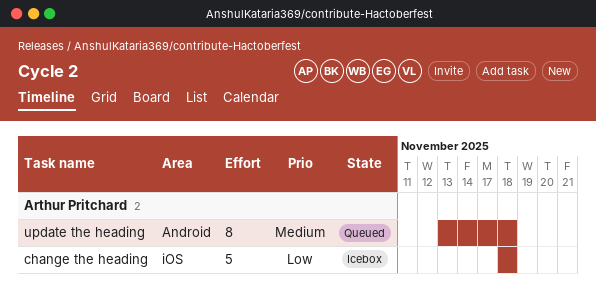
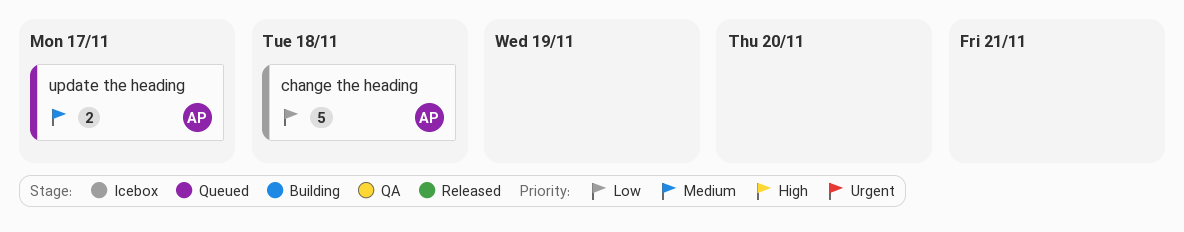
update the heading, estimate: 8 -> 2
update the heading, due: Nov 18 -> Nov 17

